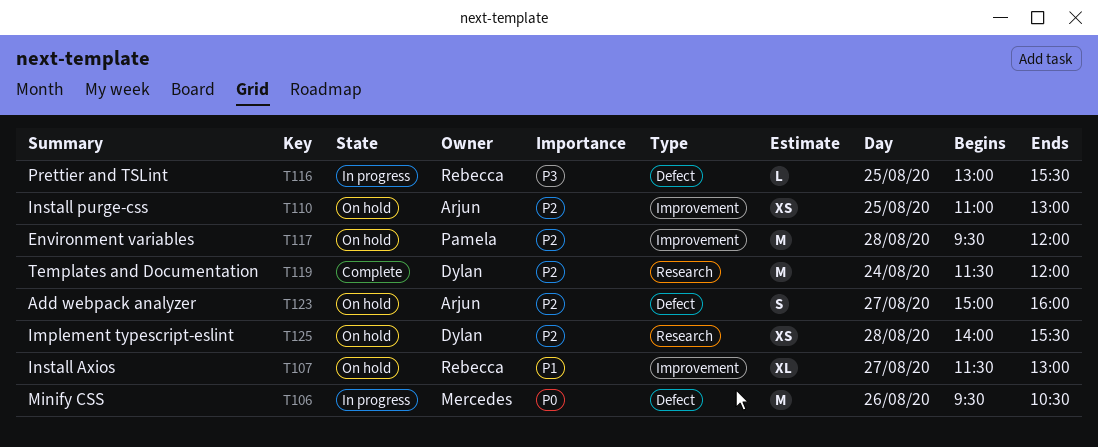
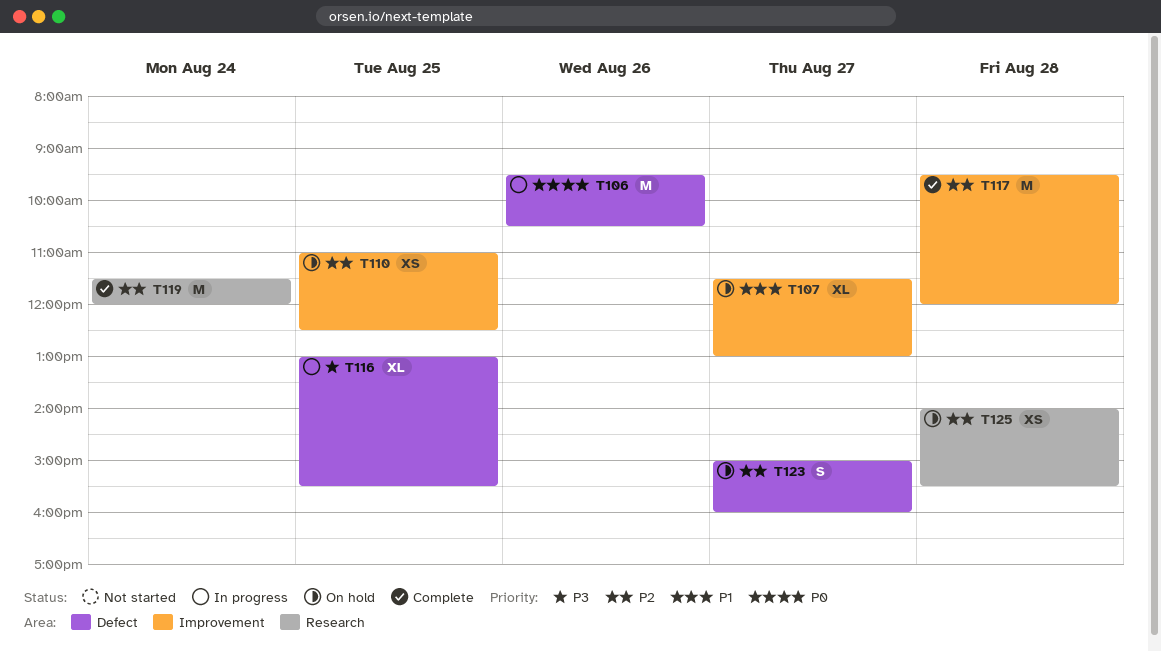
T110, ends: 13:00 -> 12:30
T116, estimate: L -> XL
T117, status: On hold -> Complete

